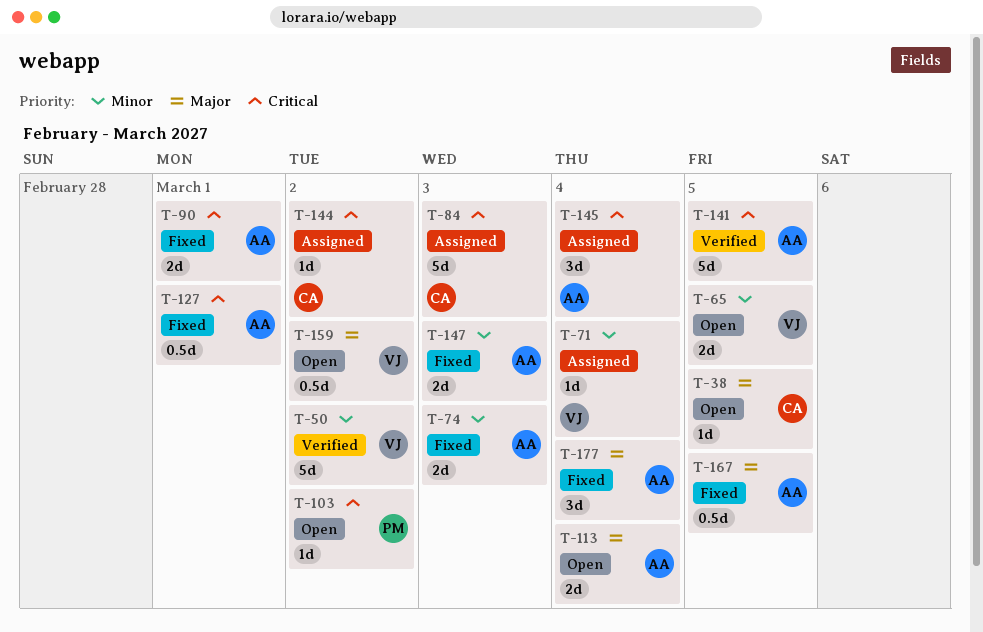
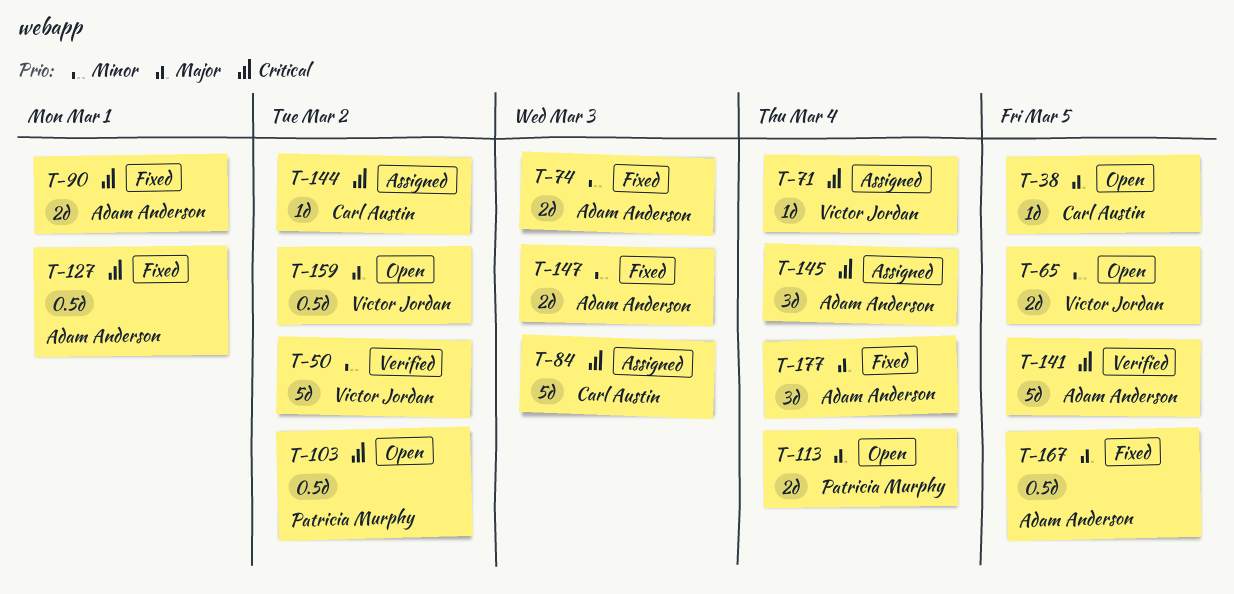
T-71, priority: Minor -> Critical
T-103, estimate: 1d -> 0.5d
T-113, owner: Adam Anderson -> Patricia Murphy

